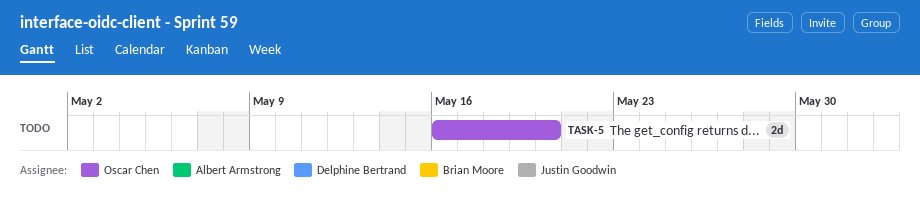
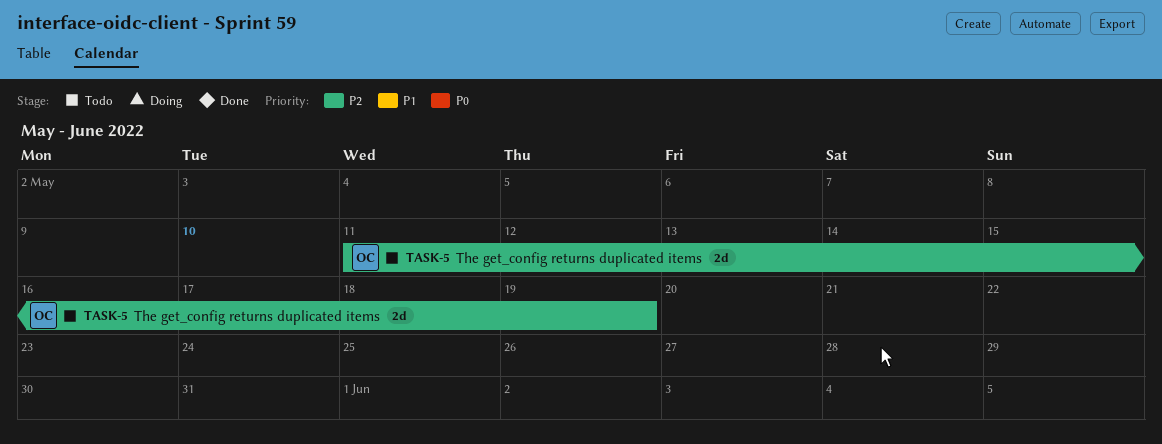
TASK-5, start: May 16 -> May 11
TASK-5, due: May 20 -> May 19

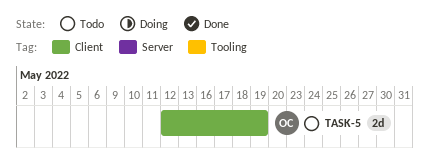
TASK-5, start: May 11 -> May 12

